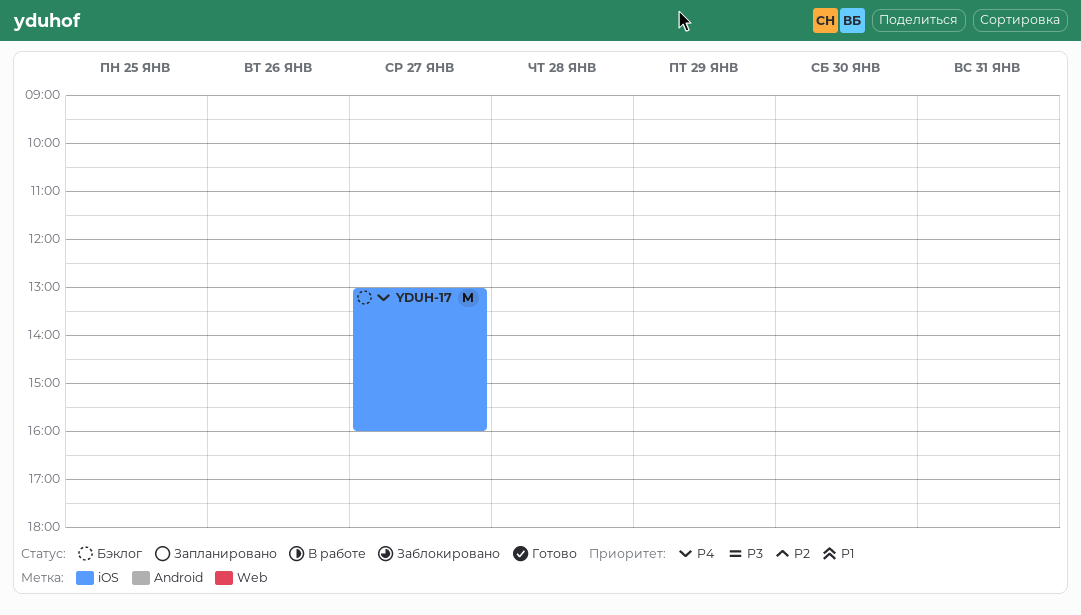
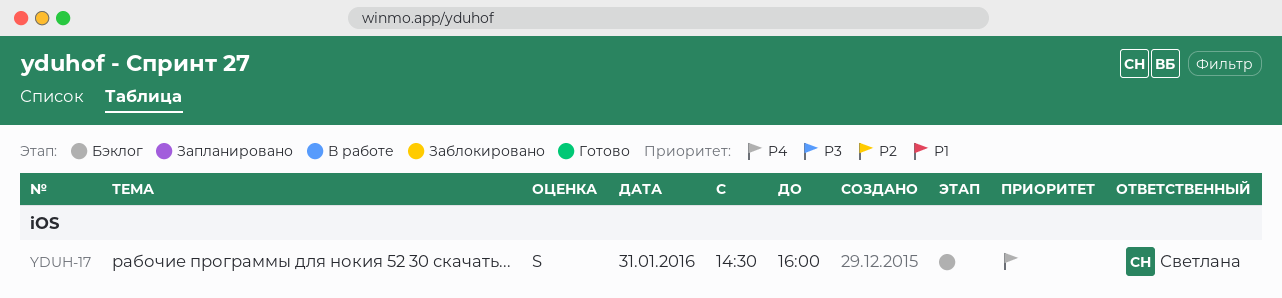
YDUH-17, estimate: M -> S
YDUH-17, day: Jan 27 -> Jan 31
YDUH-17, begins: 13:00 -> 14:30

